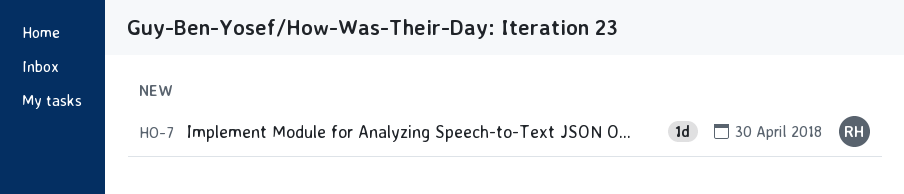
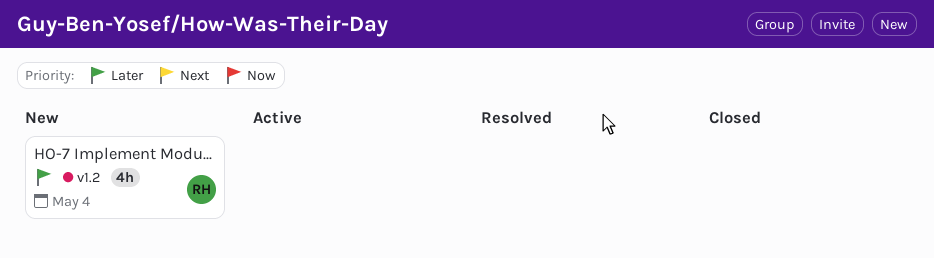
HO-7, estimate: 1d -> 4h
HO-7, due: Apr 30 -> May 4

